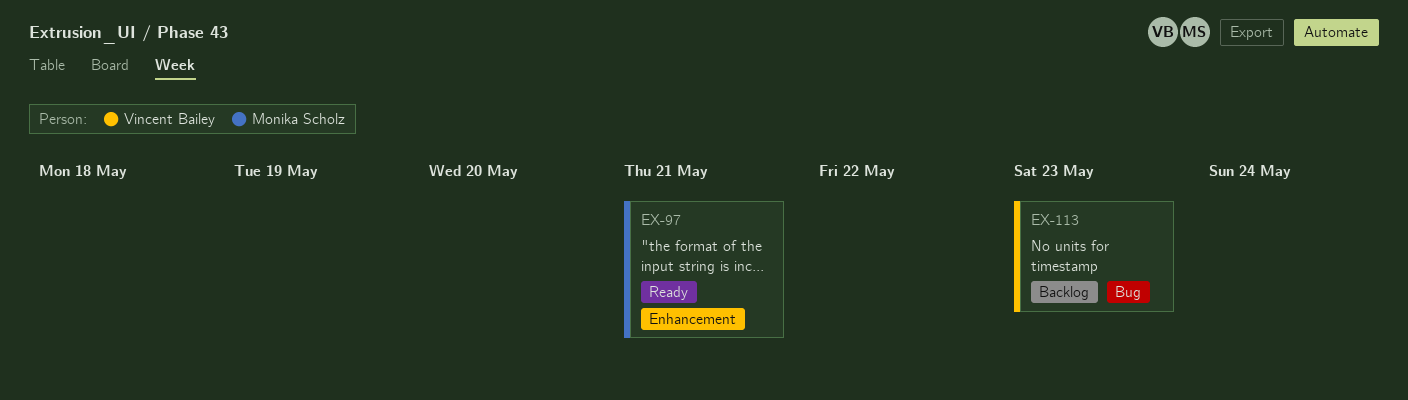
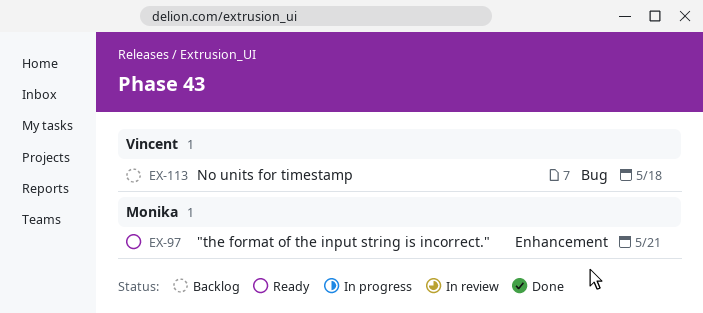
EX-113, due: May 23 -> May 18

